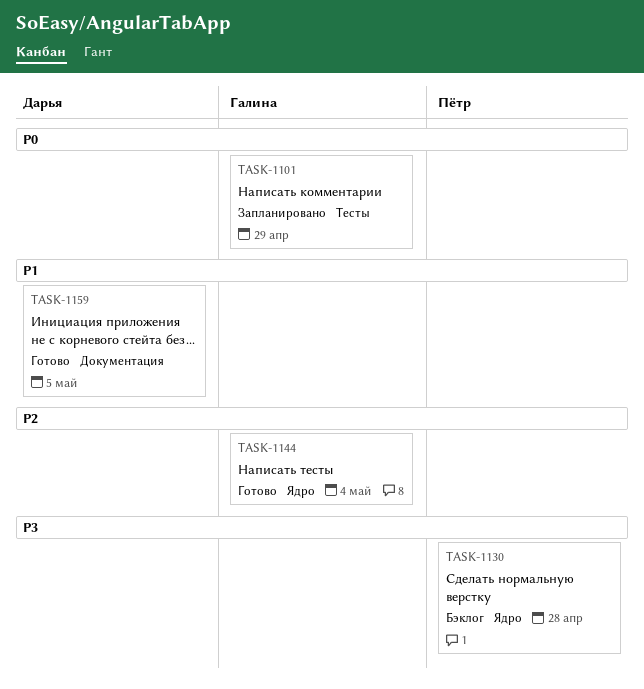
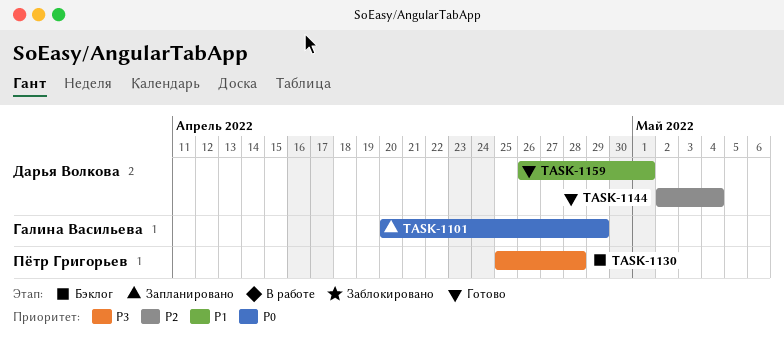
TASK-1144, owner: Галина Васильева -> Дарья Волкова
TASK-1159, due: May 5 -> May 1

